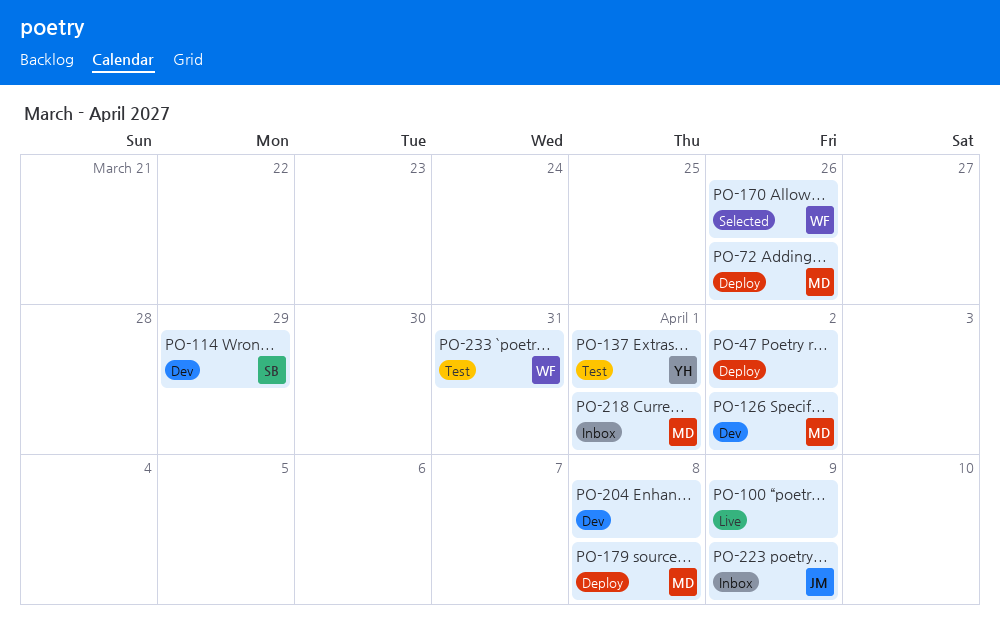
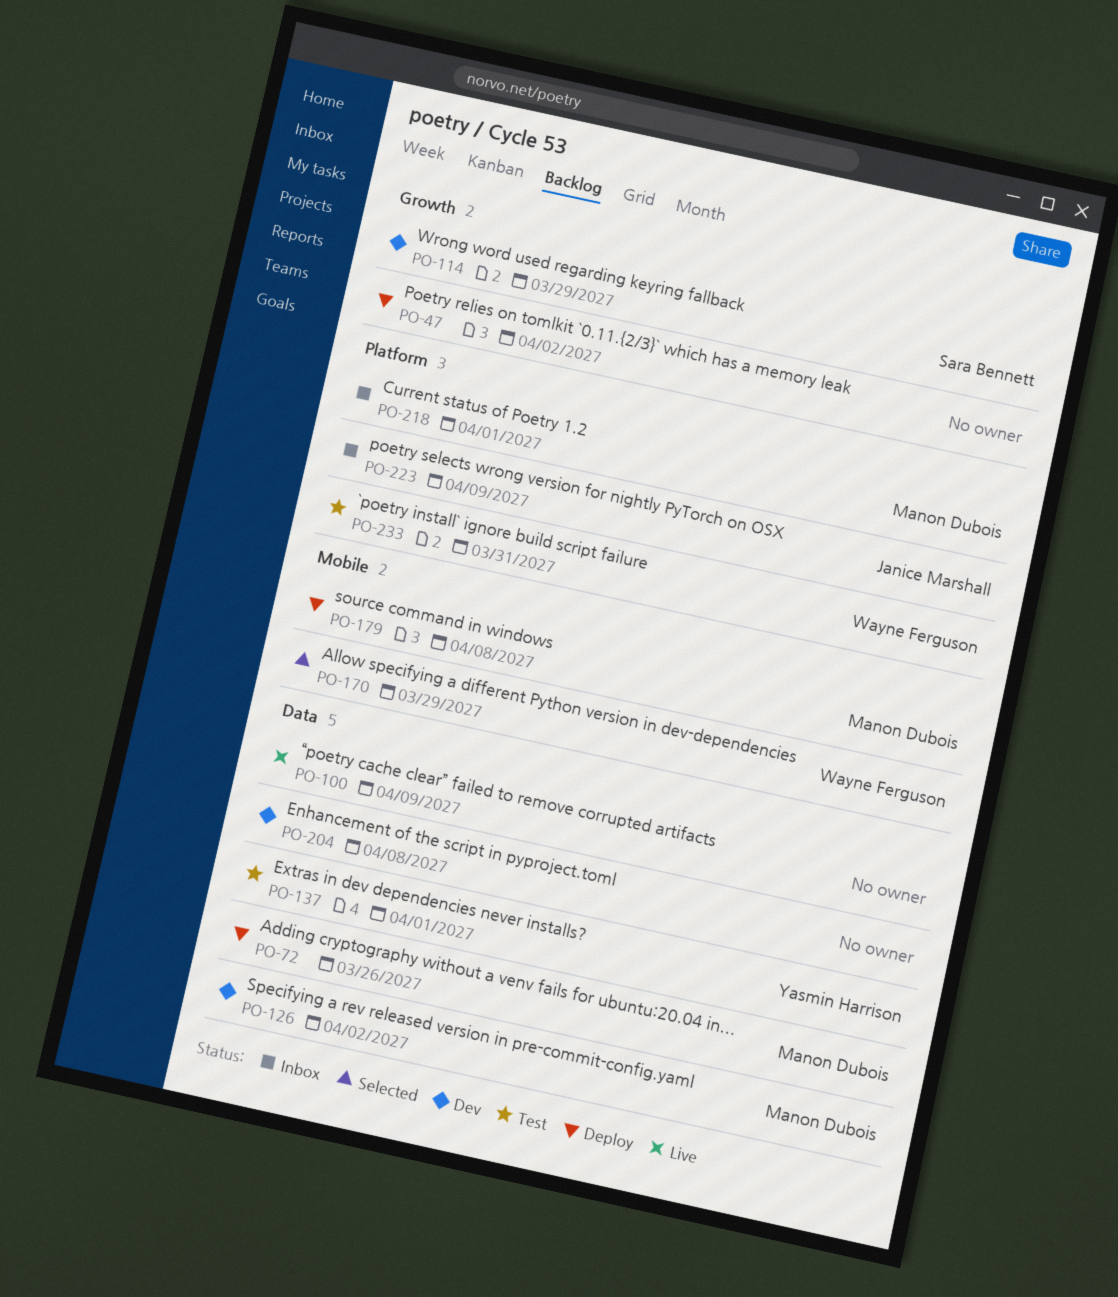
PO-170, due: Mar 26 -> Mar 29

